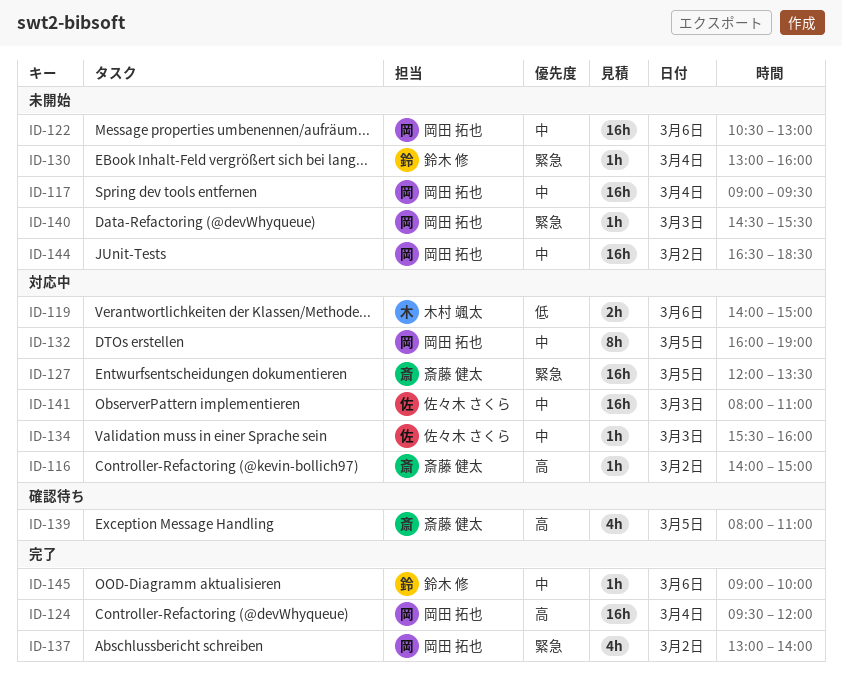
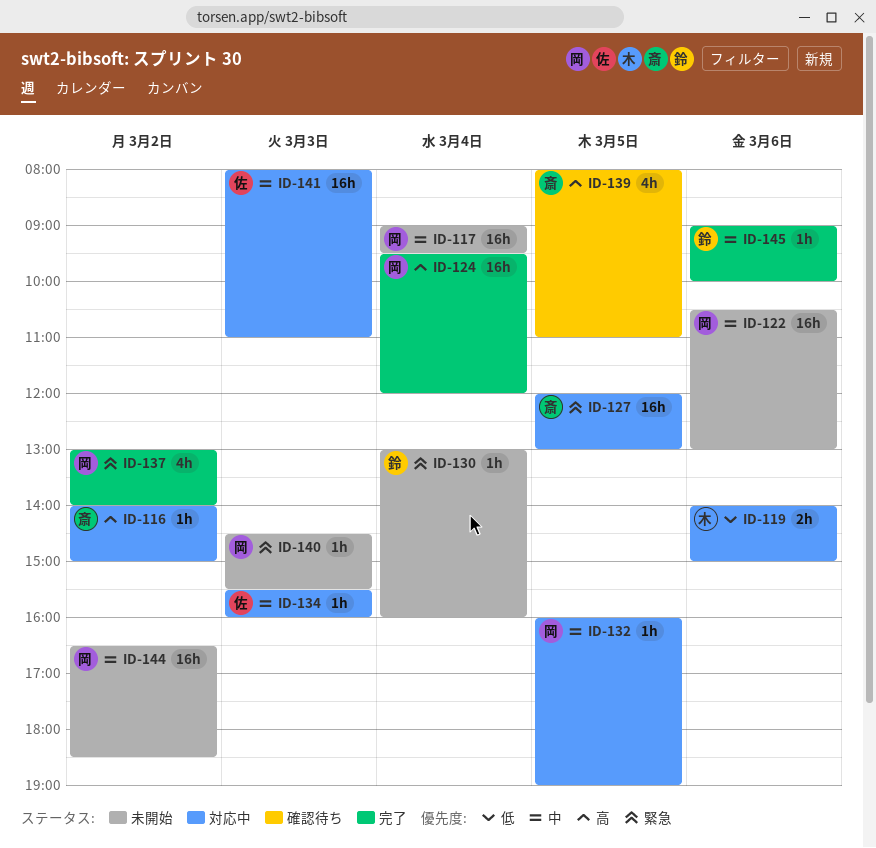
ID-127, ends: 13:30 -> 13:00
ID-132, estimate: 8h -> 1h

